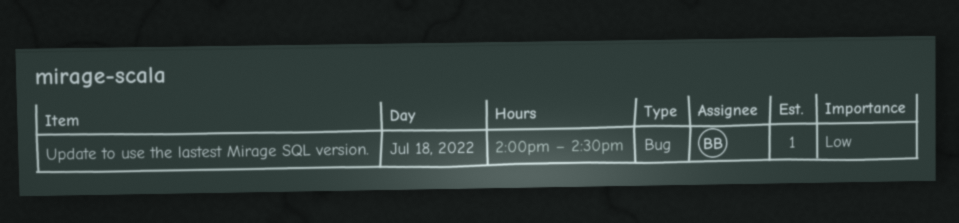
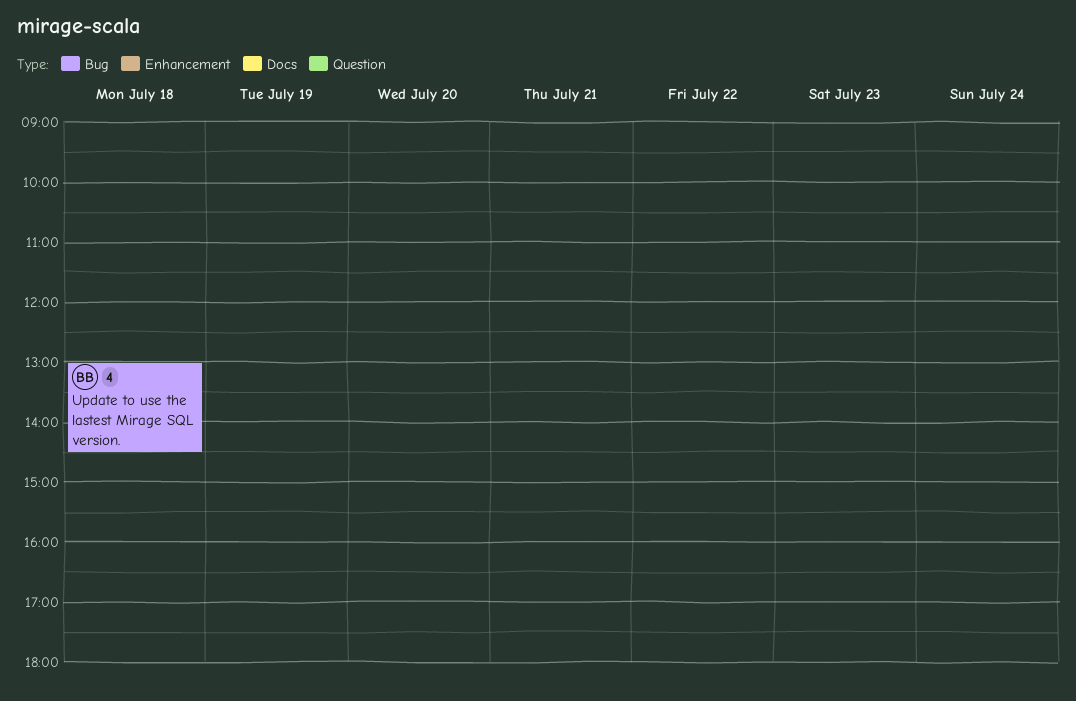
Update to use the lastest Mirage SQL version., estimate: 1 -> 4
Update to use the lastest Mirage SQL version., begins: 14:00 -> 13:00

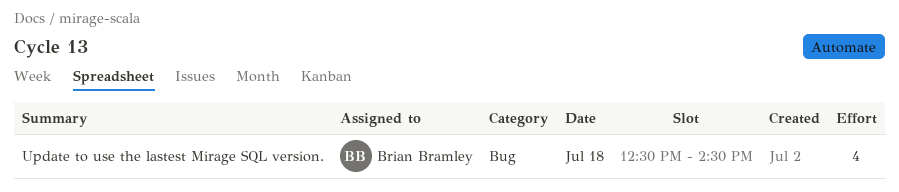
Update to use the lastest Mirage SQL version., begins: 13:00 -> 12:30

